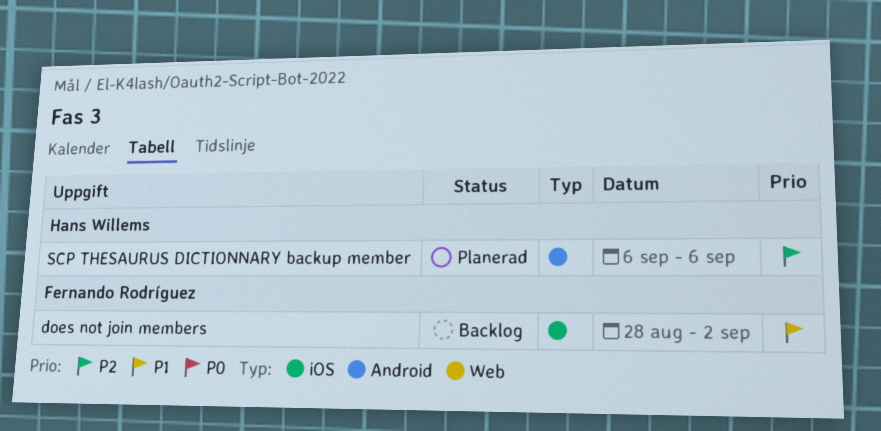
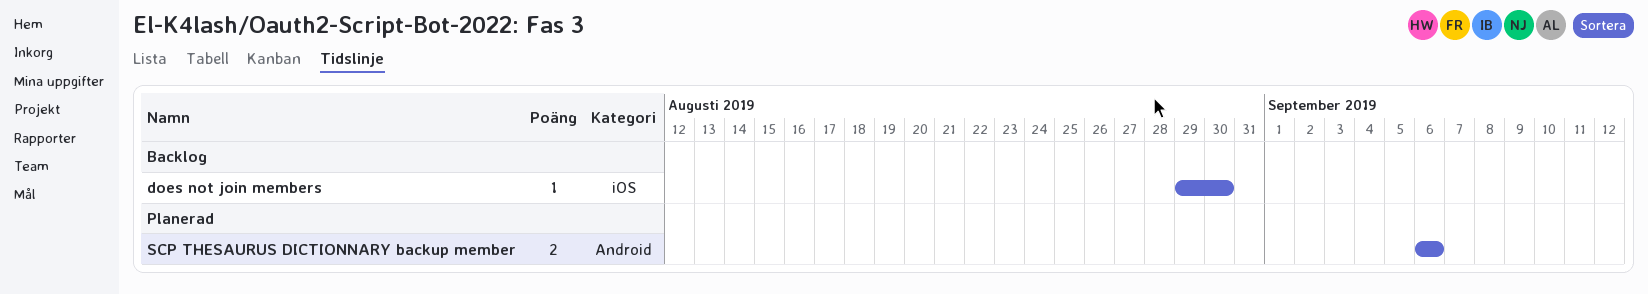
does not join members, start: Aug 28 -> Aug 29
does not join members, due: Sep 2 -> Aug 30

